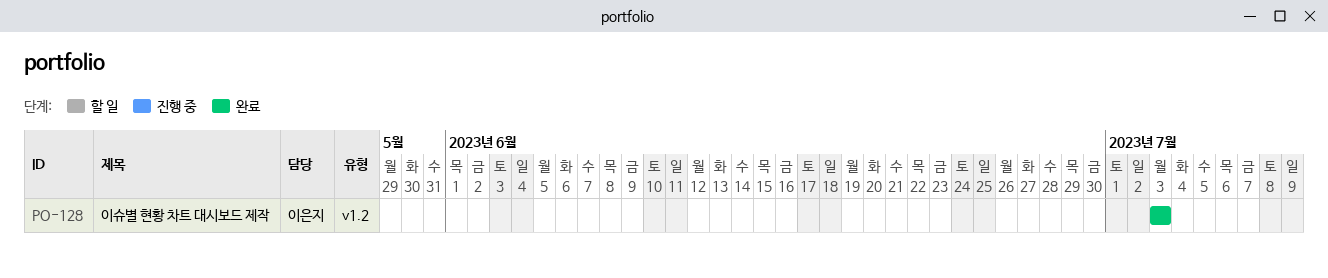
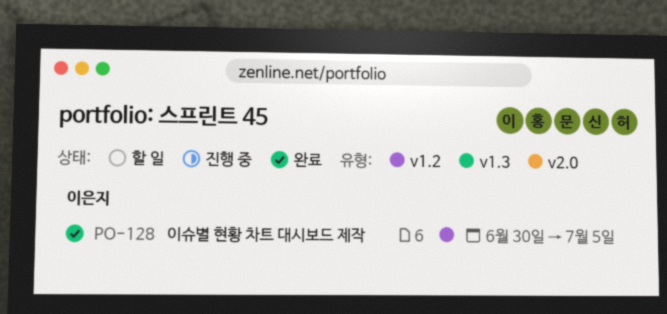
PO-128, start: Jul 3 -> Jun 30
PO-128, due: Jul 3 -> Jul 5

